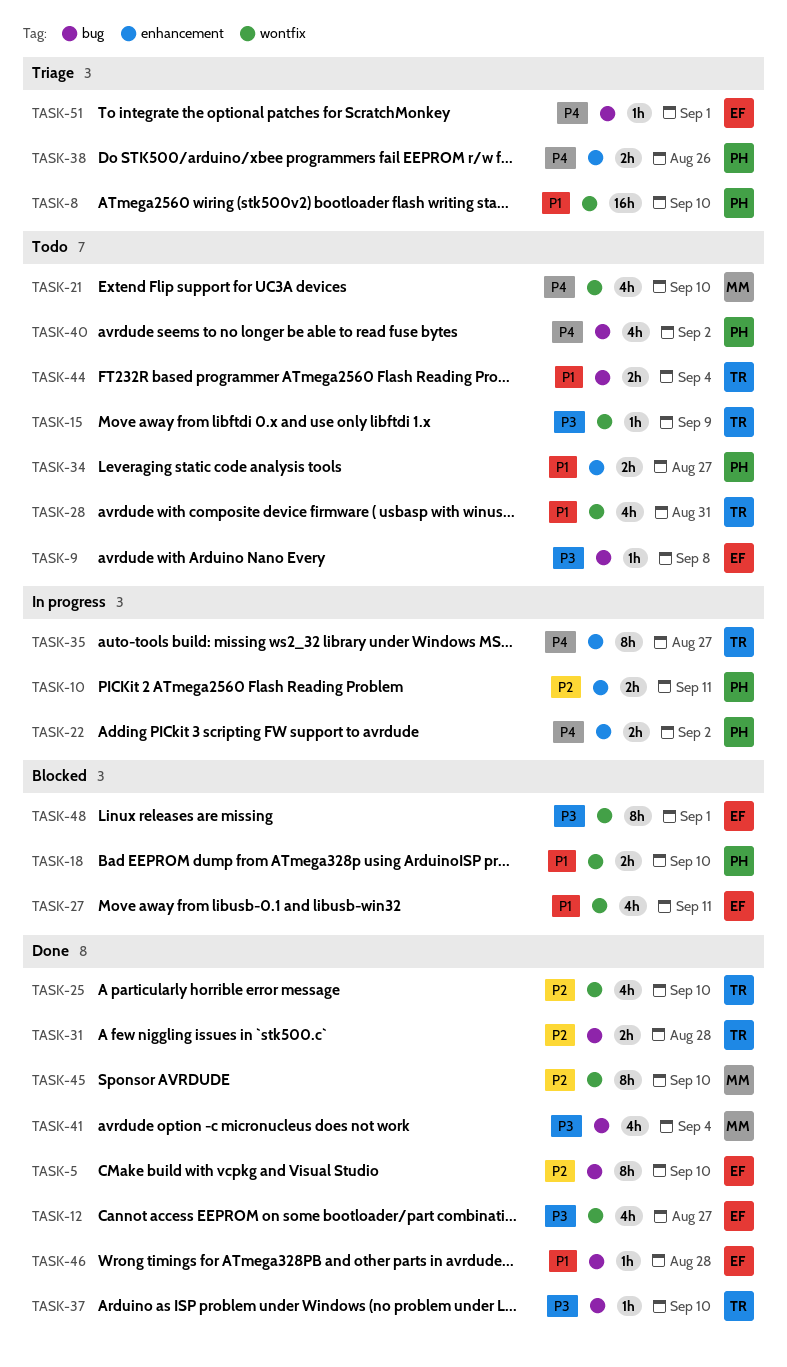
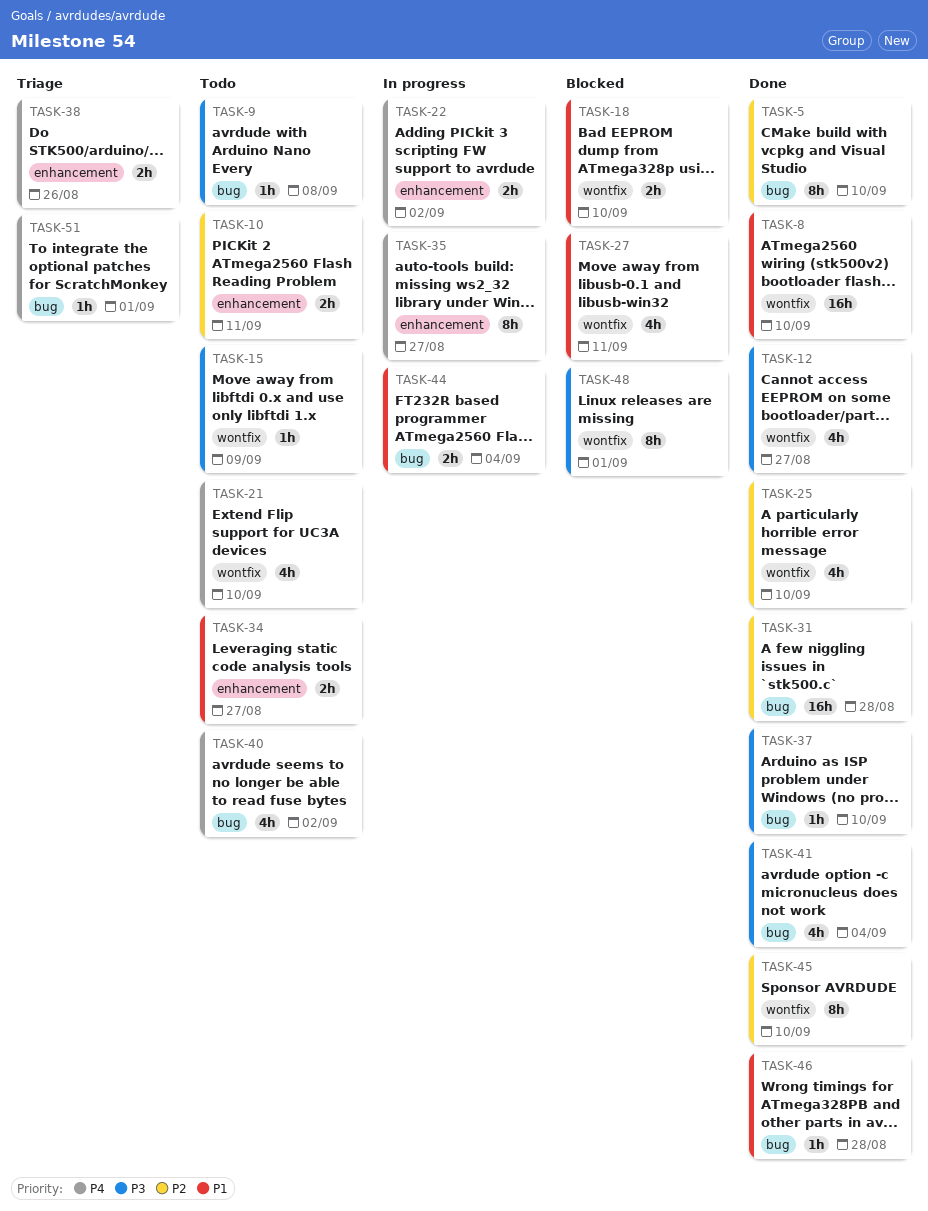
TASK-8, status: Triage -> Done
TASK-10, status: In progress -> Todo
TASK-28: present -> none
TASK-31, estimate: 2h -> 16h
TASK-44, status: Todo -> In progress

